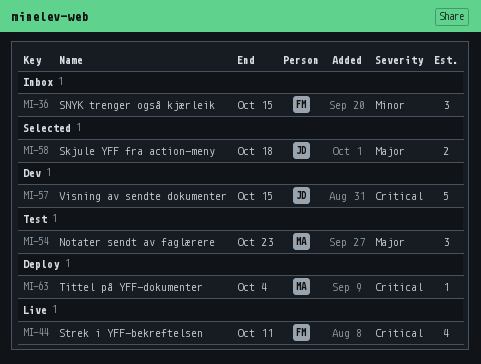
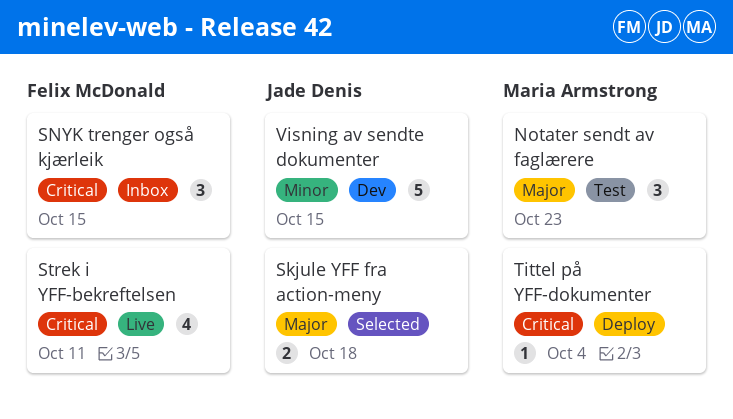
SNYK trenger også kjærleik, priority: Minor -> Critical
Visning av sendte dokumenter, priority: Critical -> Minor

